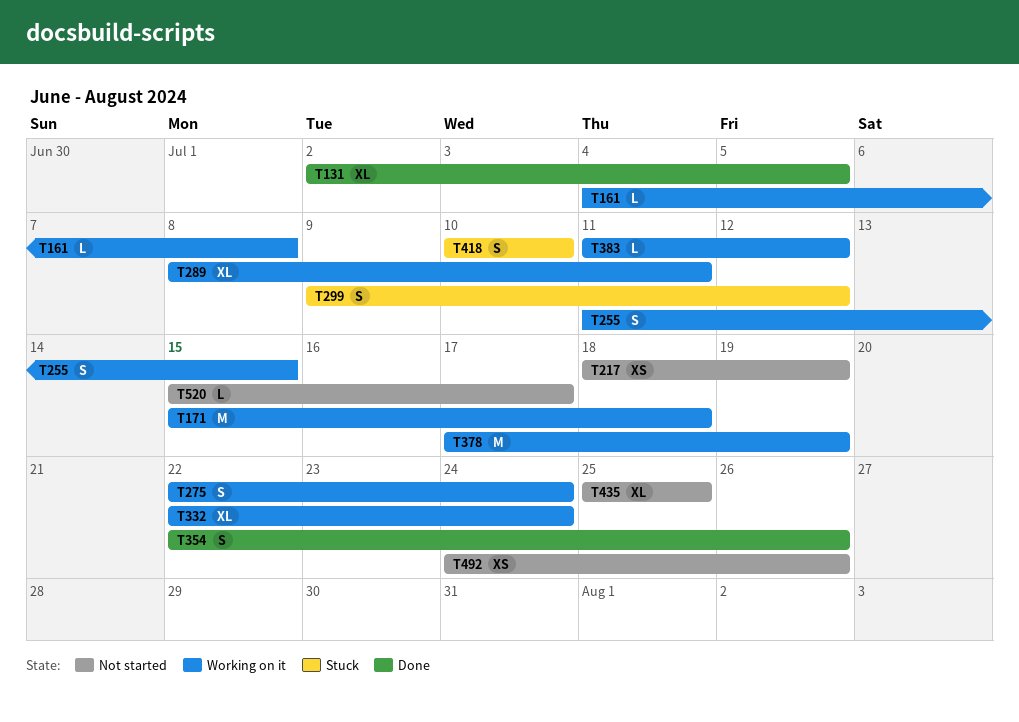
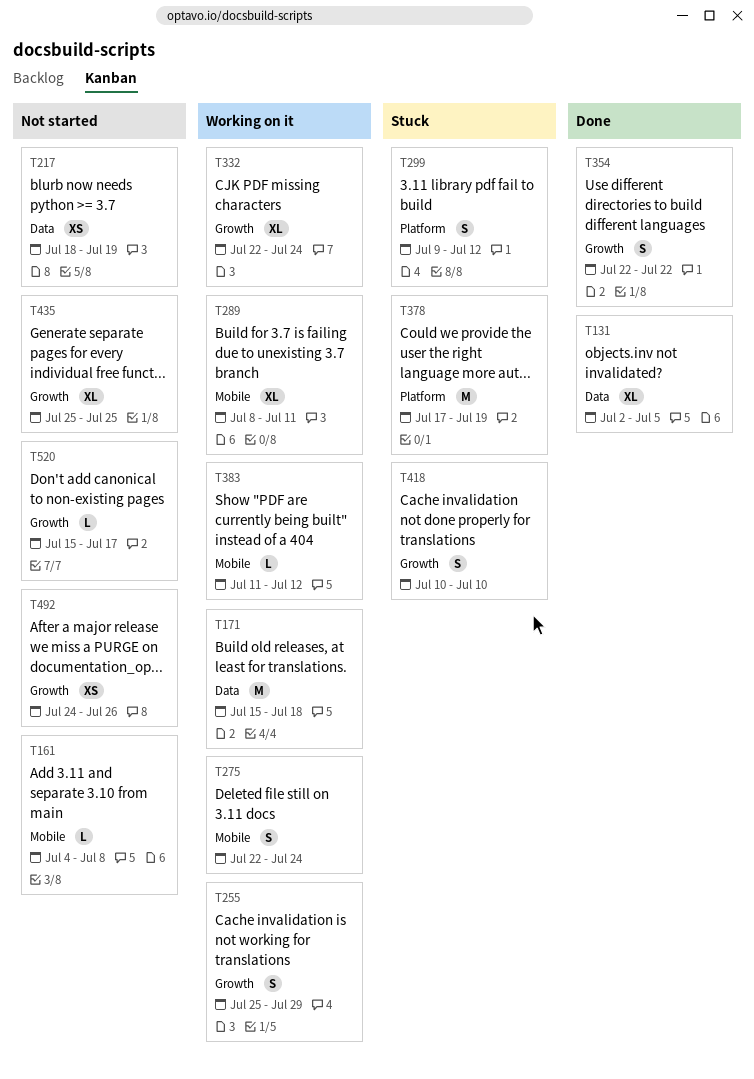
T161, status: Working on it -> Not started
T255, start: Jul 11 -> Jul 25
T255, due: Jul 15 -> Jul 29
T354, due: Jul 26 -> Jul 22
T378, status: Working on it -> Stuck

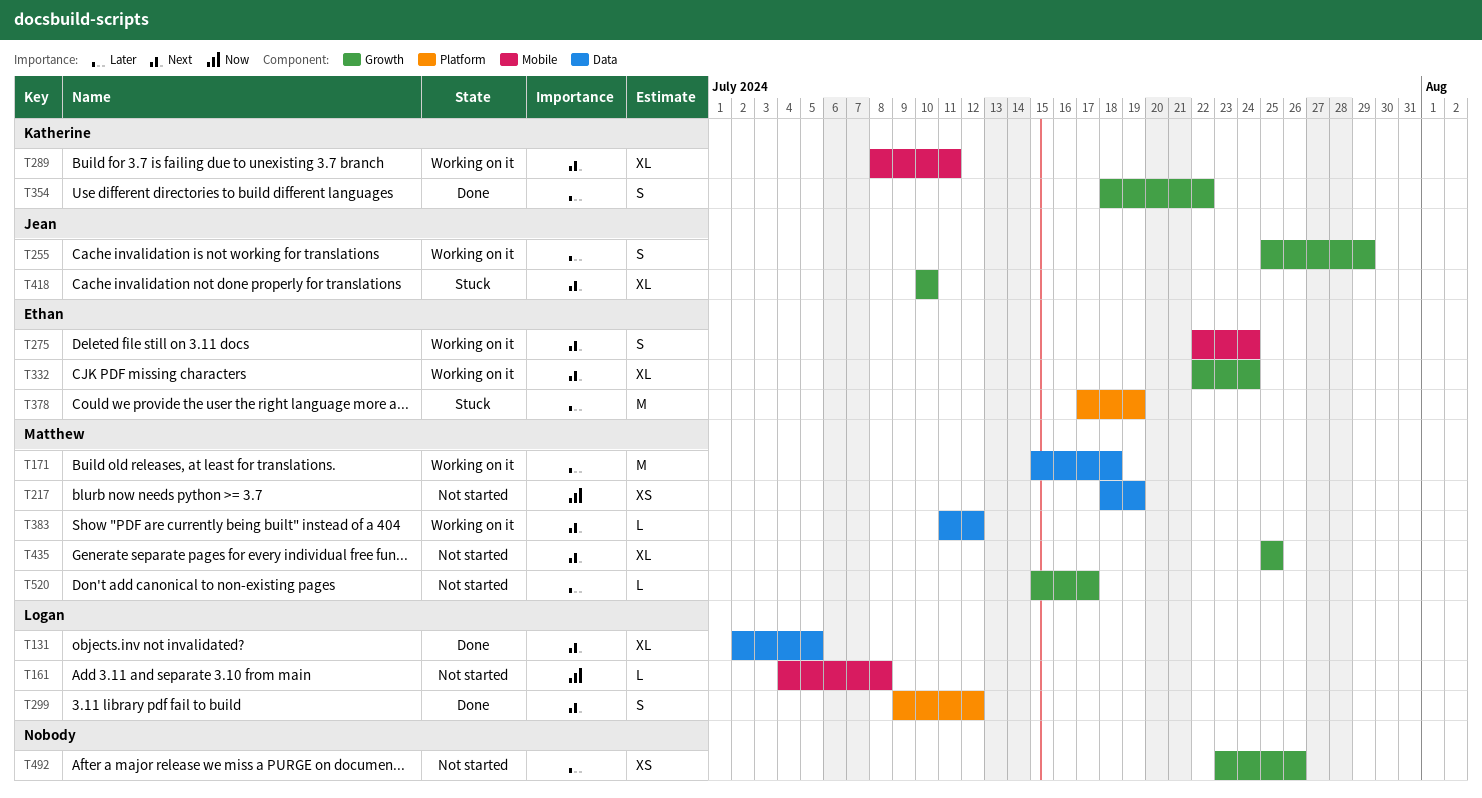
T299, status: Stuck -> Done
T354, start: Jul 22 -> Jul 18
T383, label: Mobile -> Data
T418, estimate: S -> XL
T492, start: Jul 24 -> Jul 23

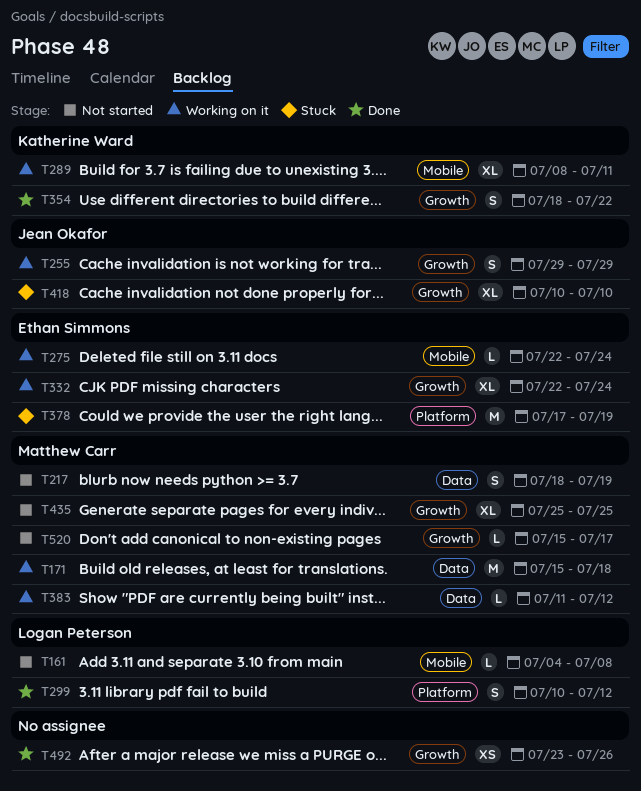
T131: present -> none
T217, estimate: XS -> S
T255, start: Jul 25 -> Jul 29
T275, estimate: S -> L
T299, start: Jul 9 -> Jul 10
T492, status: Not started -> Done

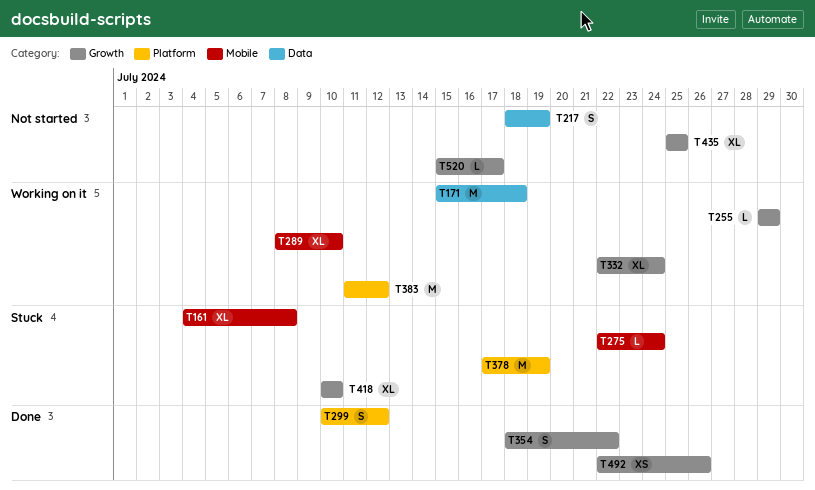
T161, status: Not started -> Stuck
T161, estimate: L -> XL
T255, estimate: S -> L
T275, status: Working on it -> Stuck
T289, due: Jul 11 -> Jul 10
T383, label: Data -> Platform
T383, estimate: L -> M
T492, start: Jul 23 -> Jul 22

